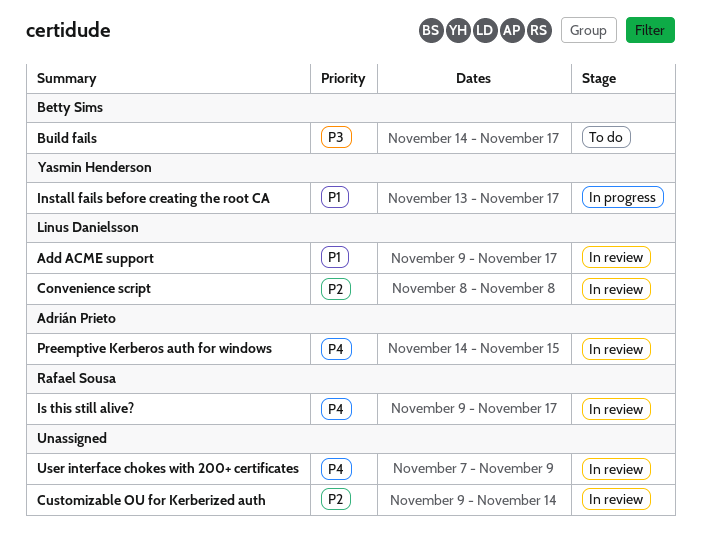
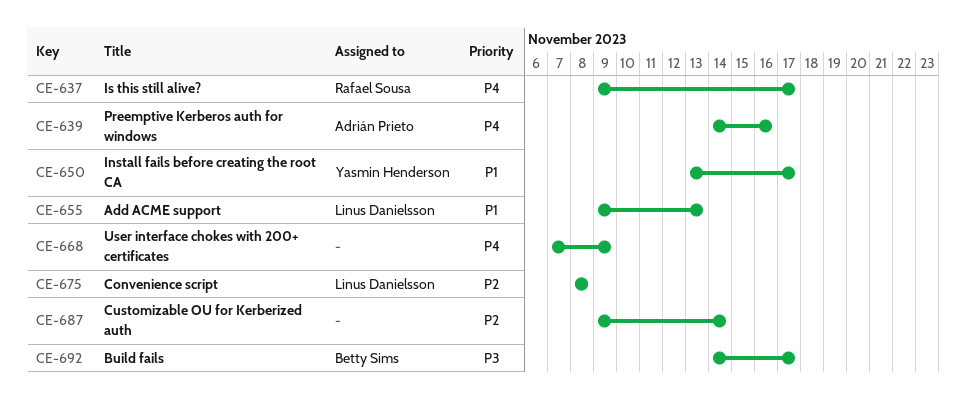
Add ACME support, due: Nov 17 -> Nov 13
Preemptive Kerberos auth for windows, due: Nov 15 -> Nov 16

